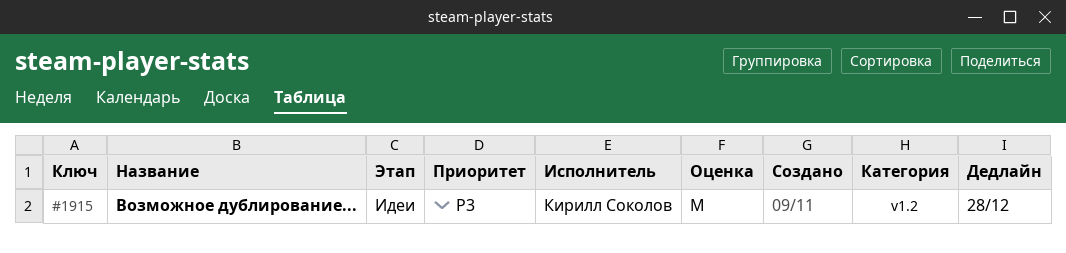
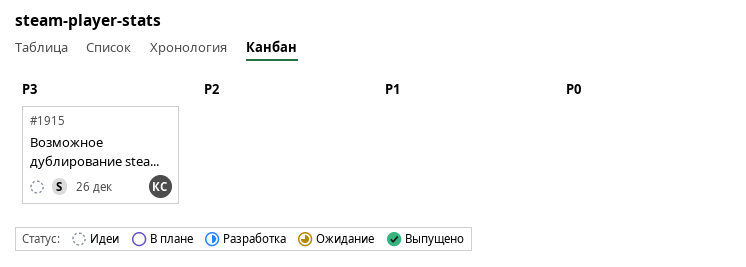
#1915, estimate: M -> S
#1915, due: Dec 28 -> Dec 26

